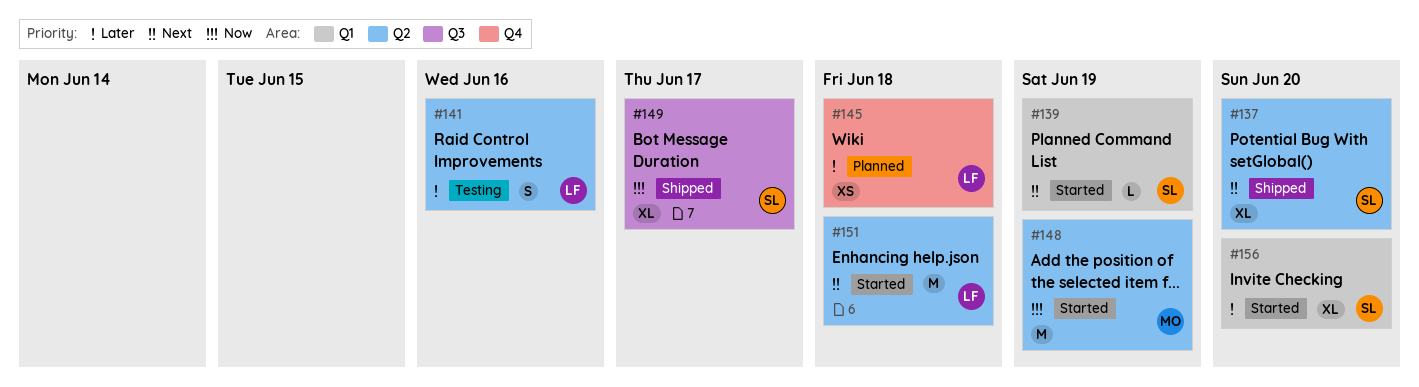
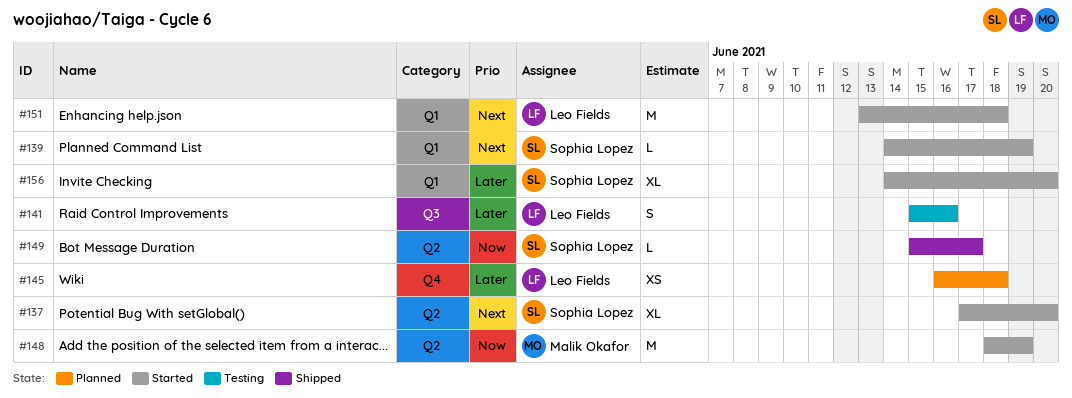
#137, status: Shipped -> Started
#141, label: Q2 -> Q3
#149, label: Q3 -> Q2
#149, estimate: XL -> L
#151, label: Q2 -> Q1

